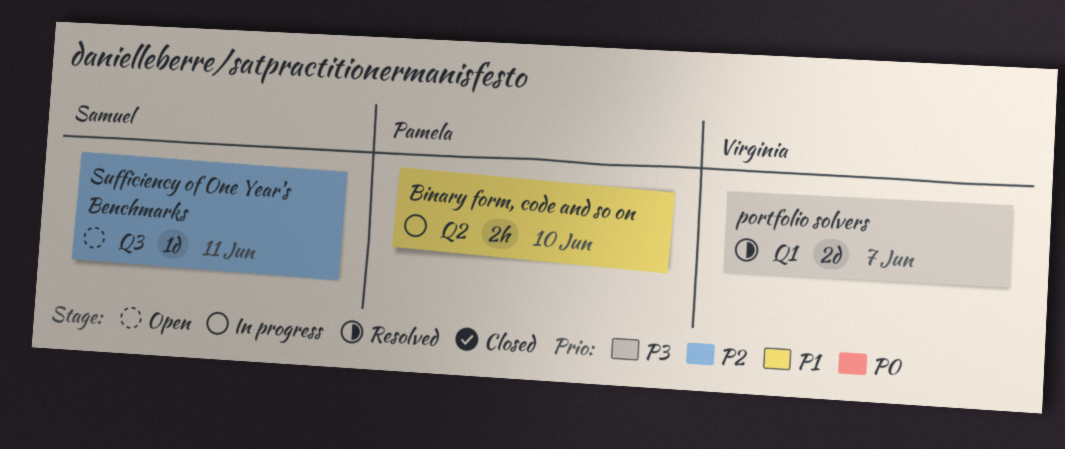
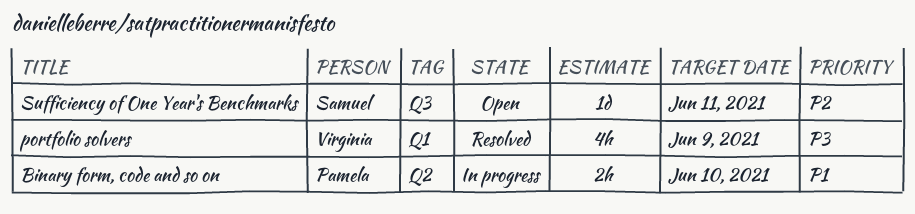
portfolio solvers, estimate: 2d -> 4h
portfolio solvers, due: Jun 7 -> Jun 9

